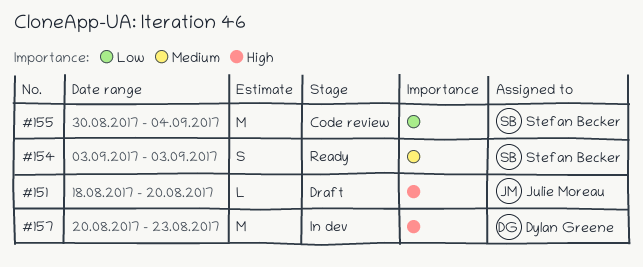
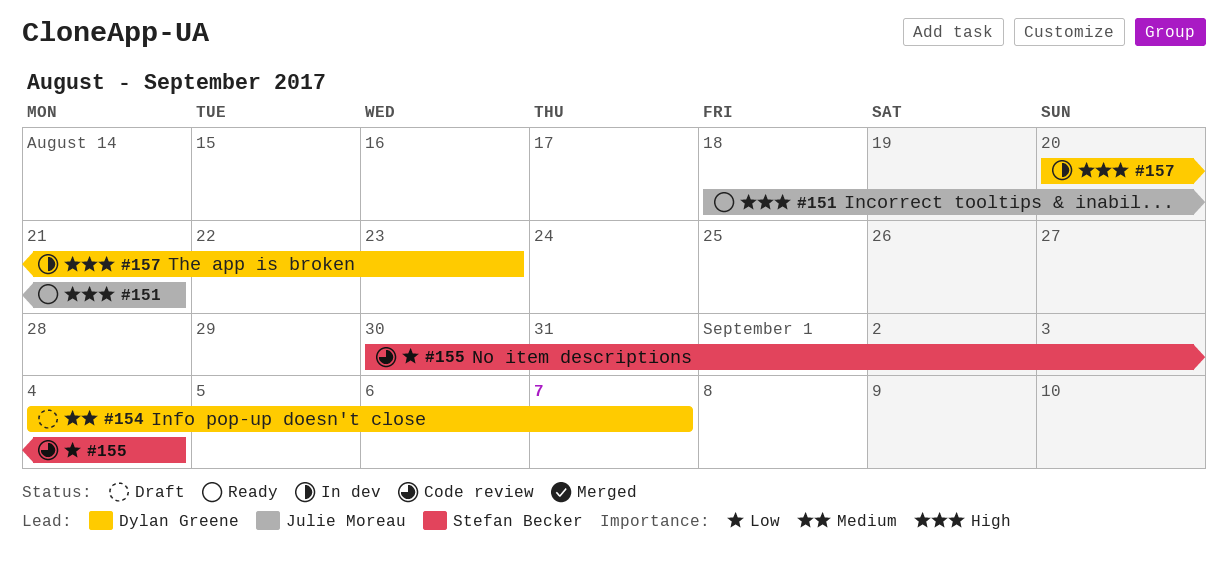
#151, status: Draft -> Ready
#151, due: Aug 20 -> Aug 21
#154, status: Ready -> Draft
#154, owner: Stefan Becker -> Dylan Greene
#154, start: Sep 3 -> Sep 4
#154, due: Sep 3 -> Sep 7

